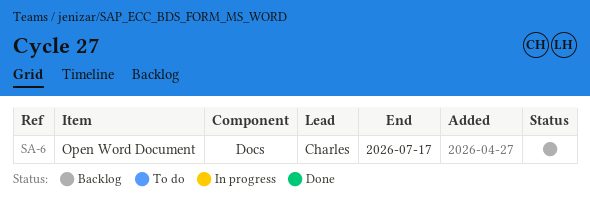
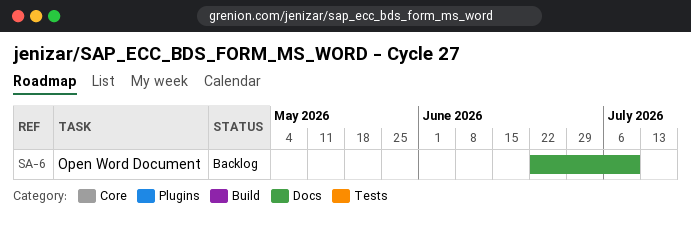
SA-6, due: Jul 17 -> Jul 10

